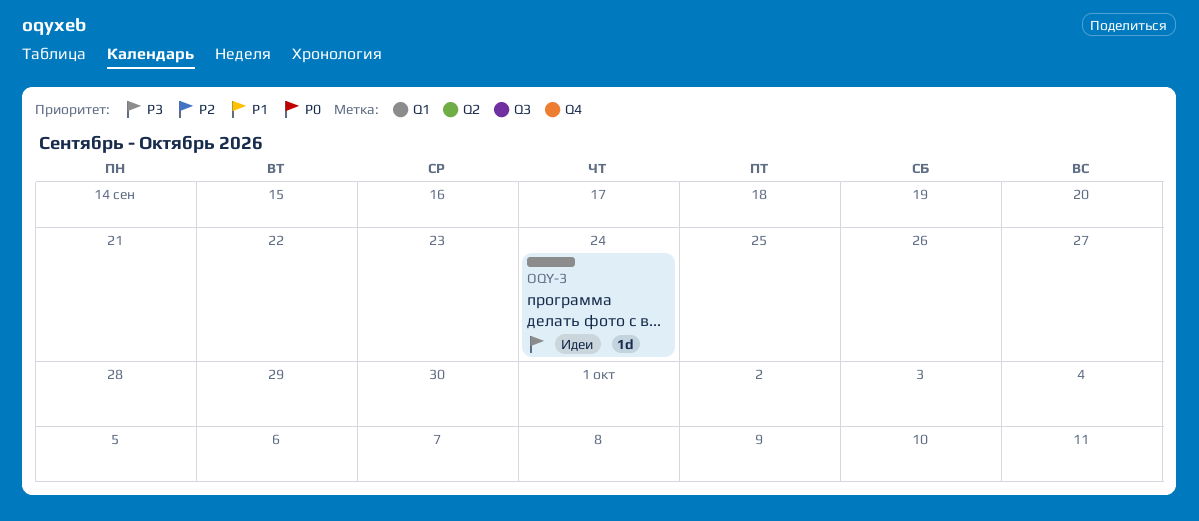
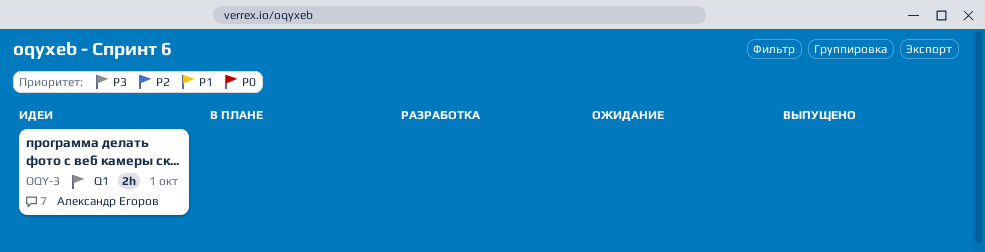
OQY-3, estimate: 1d -> 2h
OQY-3, due: Sep 24 -> Oct 1

